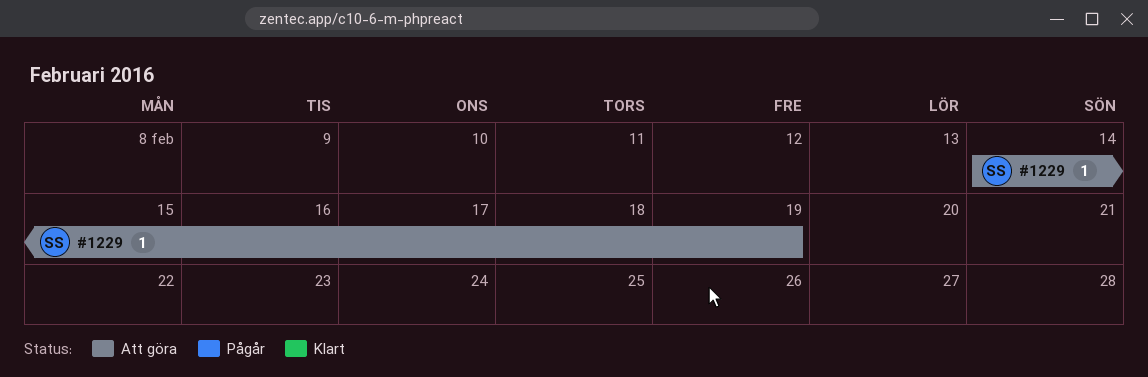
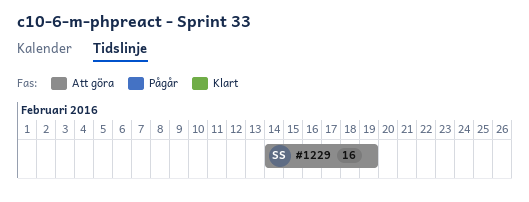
#1229, estimate: 1 -> 16

